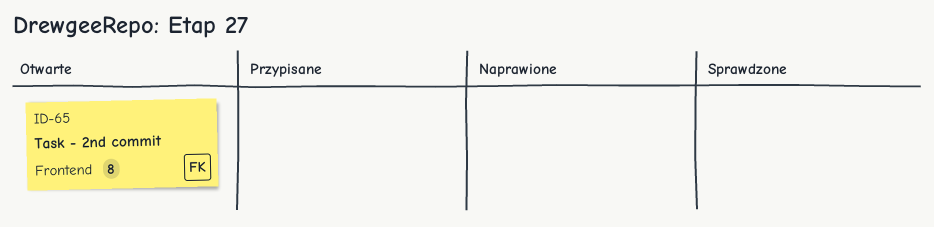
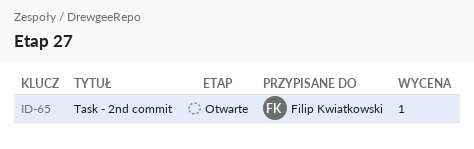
ID-65, estimate: 8 -> 1

